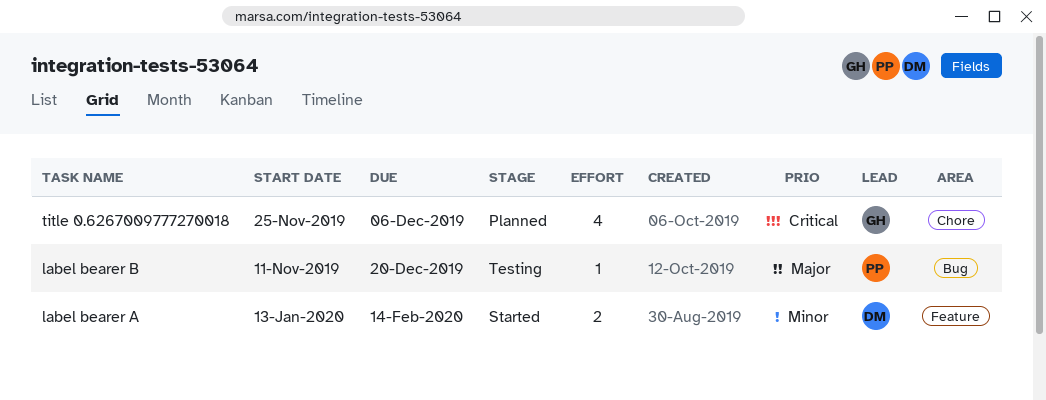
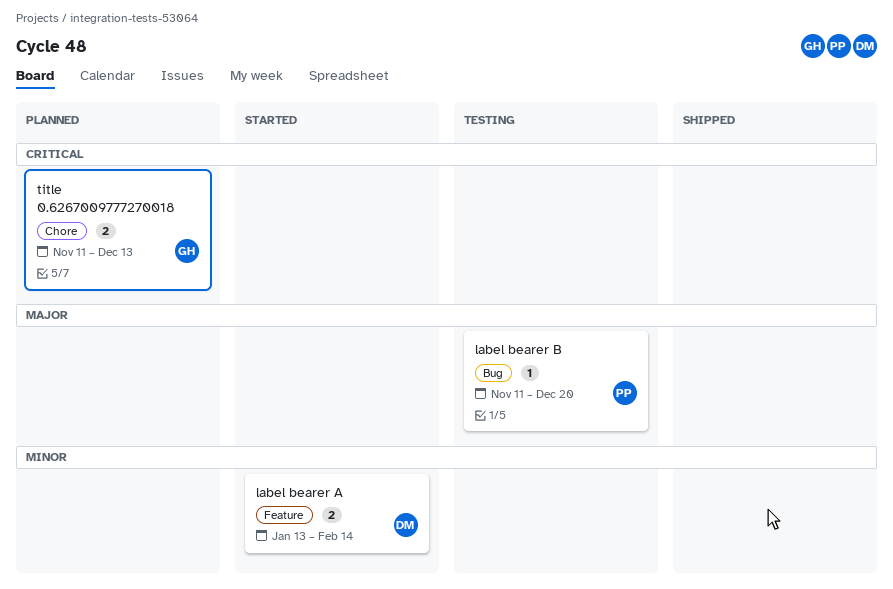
title 0.6267009777270018, estimate: 4 -> 2
title 0.6267009777270018, start: Nov 25 -> Nov 11
title 0.6267009777270018, due: Dec 6 -> Dec 13

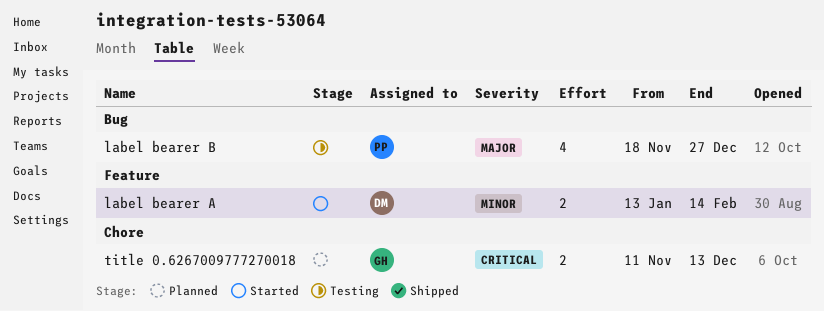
label bearer B, estimate: 1 -> 4
label bearer B, start: Nov 11 -> Nov 18
label bearer B, due: Dec 20 -> Dec 27

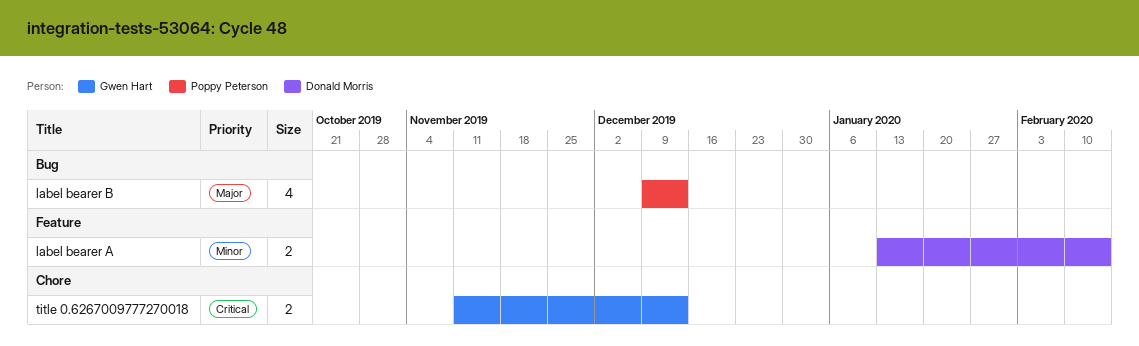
label bearer B, start: Nov 18 -> Dec 9
label bearer B, due: Dec 27 -> Dec 13

